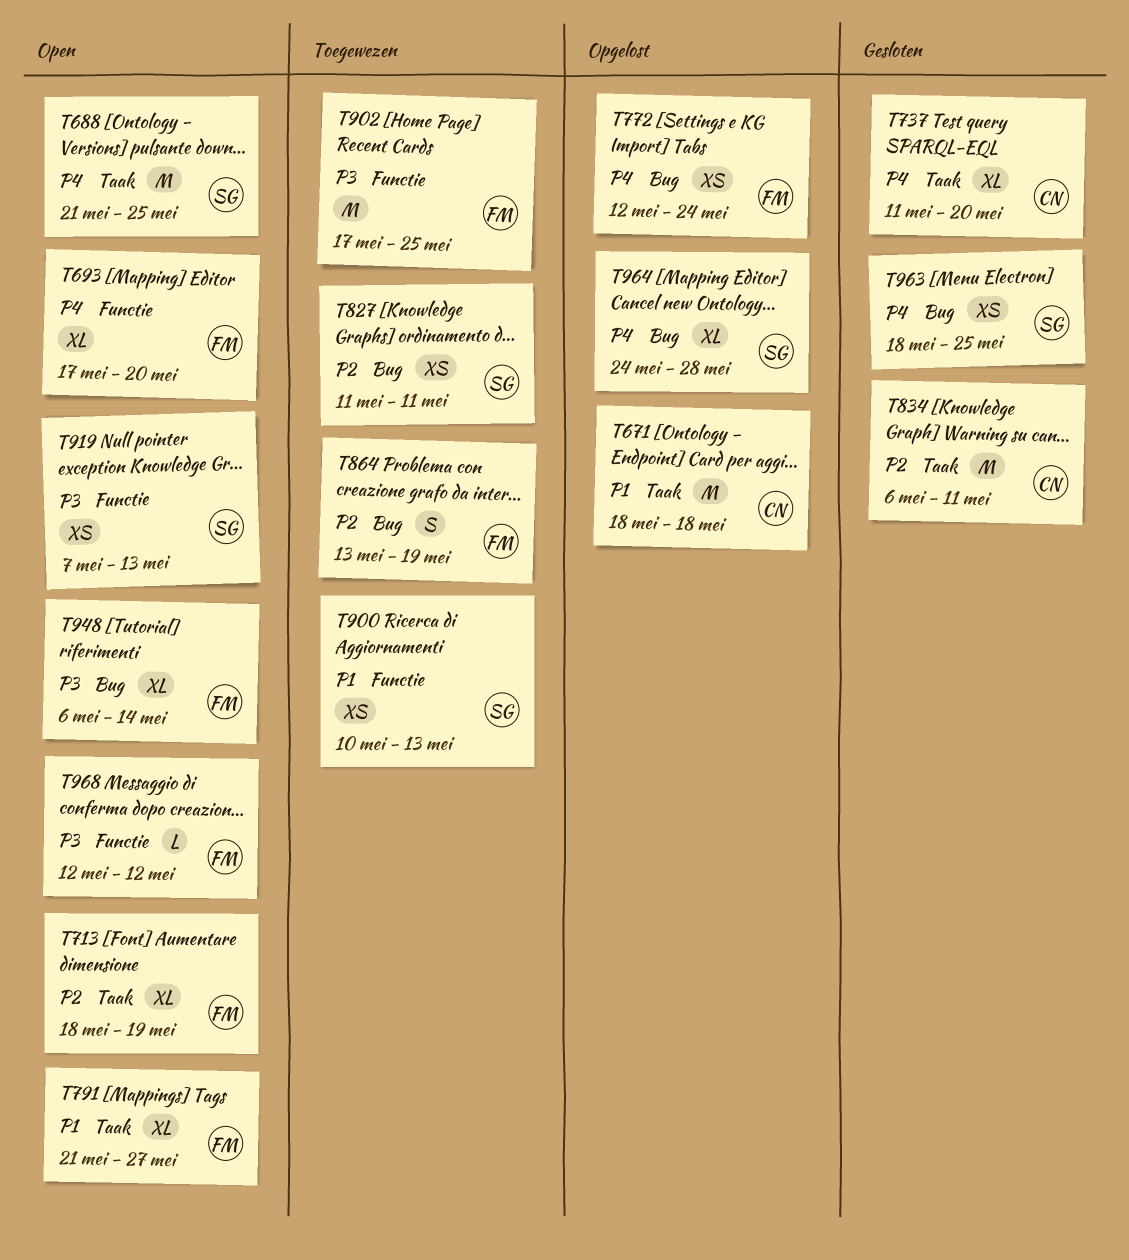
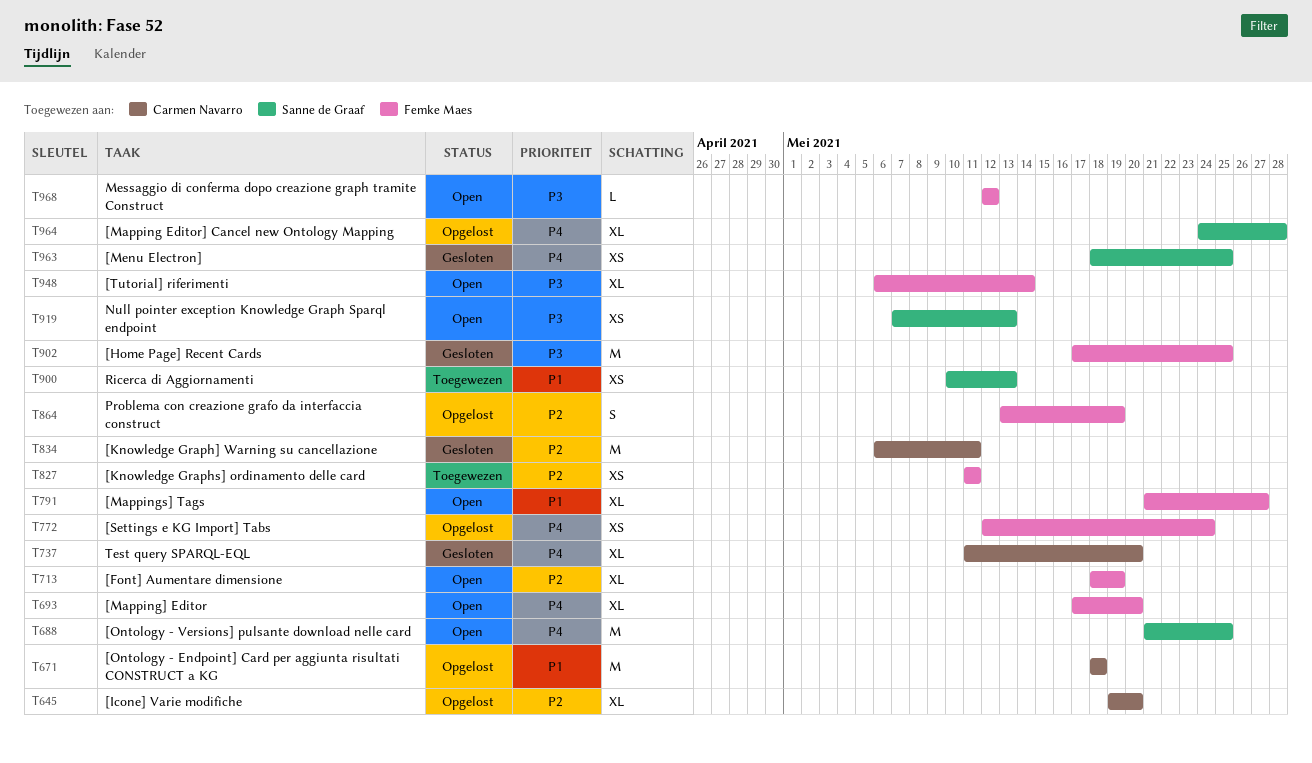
T645: none -> present
T827, owner: Sanne de Graaf -> Femke Maes
T864, status: Toegewezen -> Opgelost
T902, status: Toegewezen -> Gesloten

